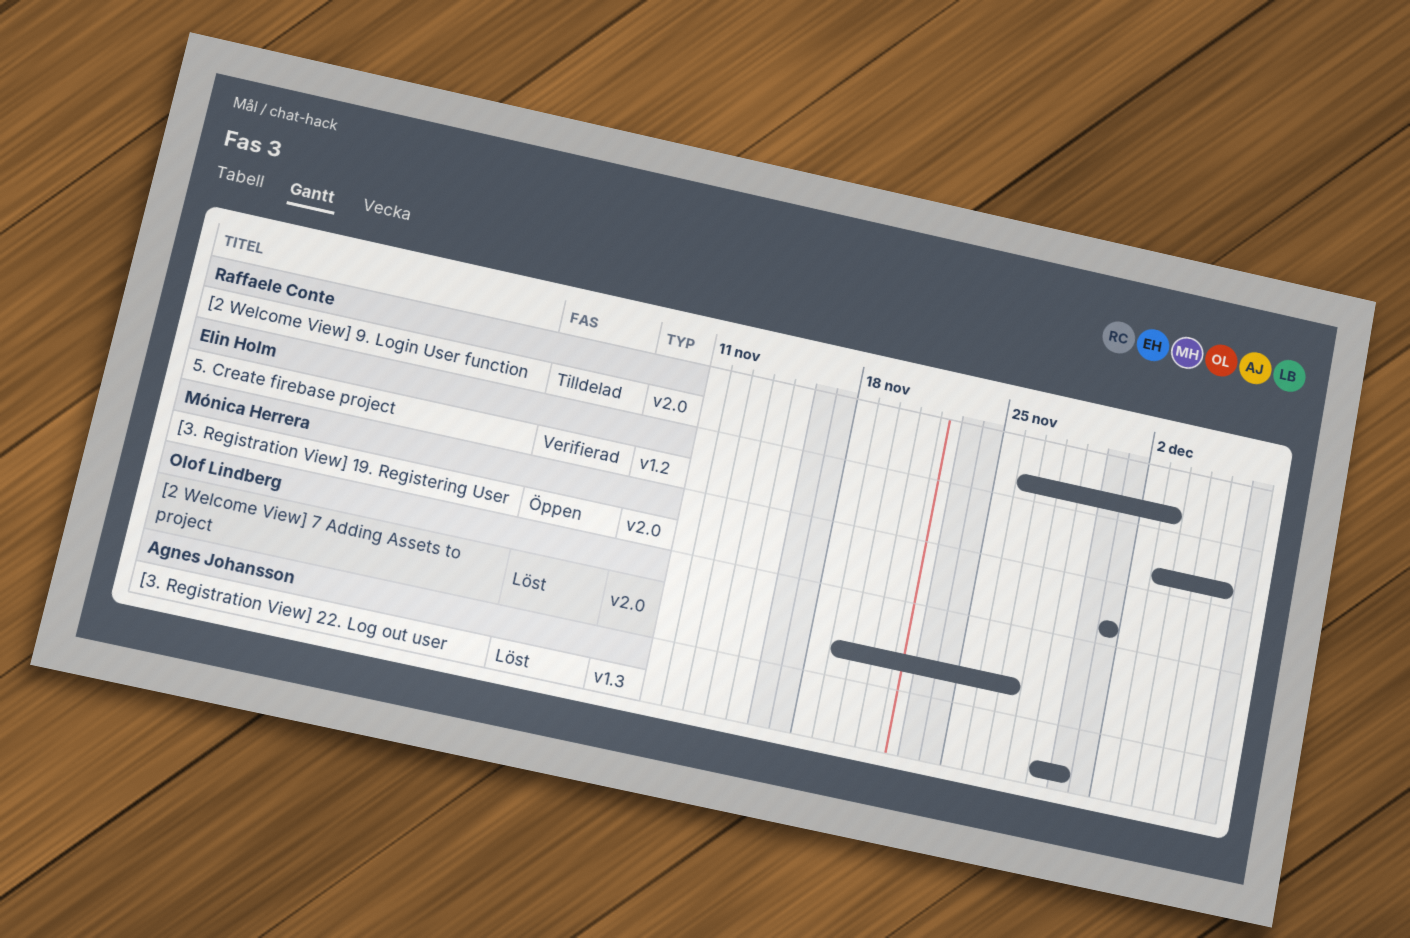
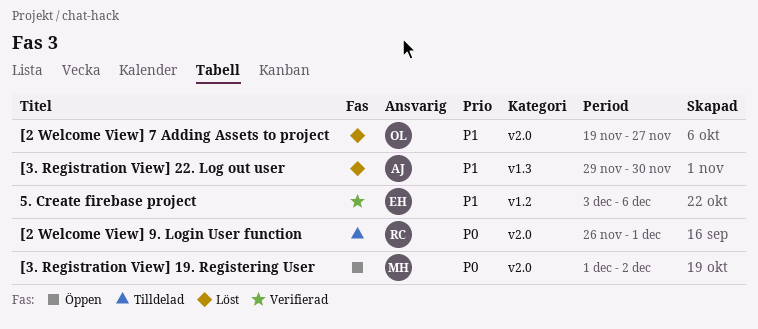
[2 Welcome View] 9. Login User function, due: Dec 3 -> Dec 1
[3. Registration View] 19. Registering User, due: Dec 1 -> Dec 2

